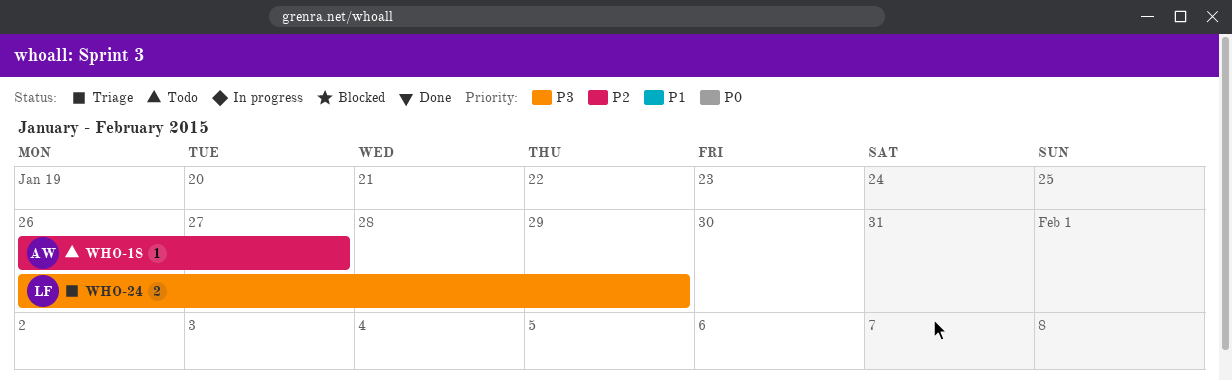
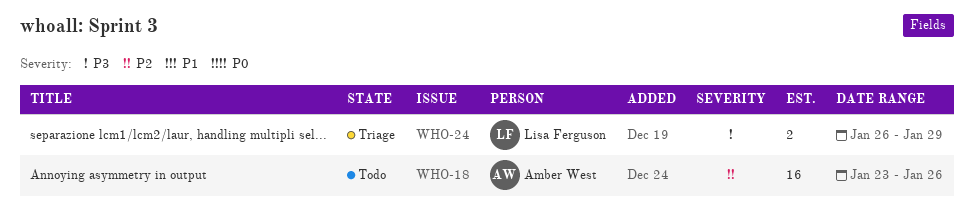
WHO-18, estimate: 1 -> 16
WHO-18, start: Jan 26 -> Jan 23
WHO-18, due: Jan 27 -> Jan 26

